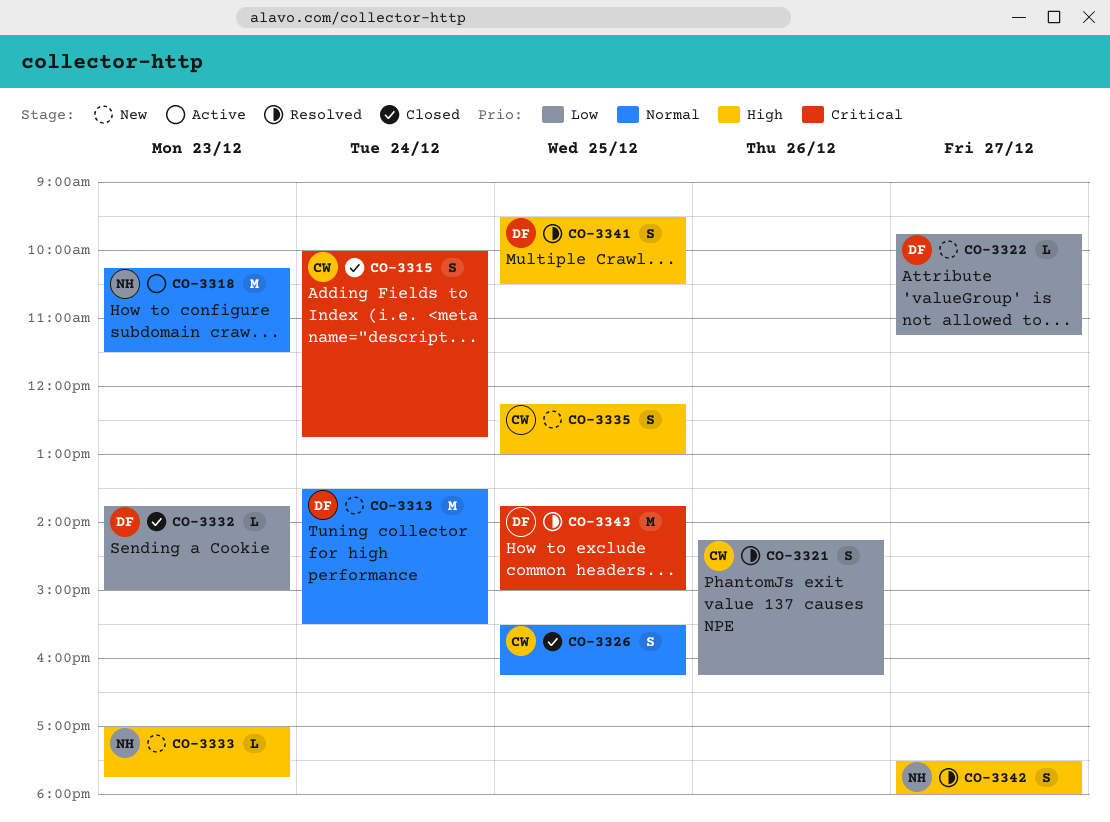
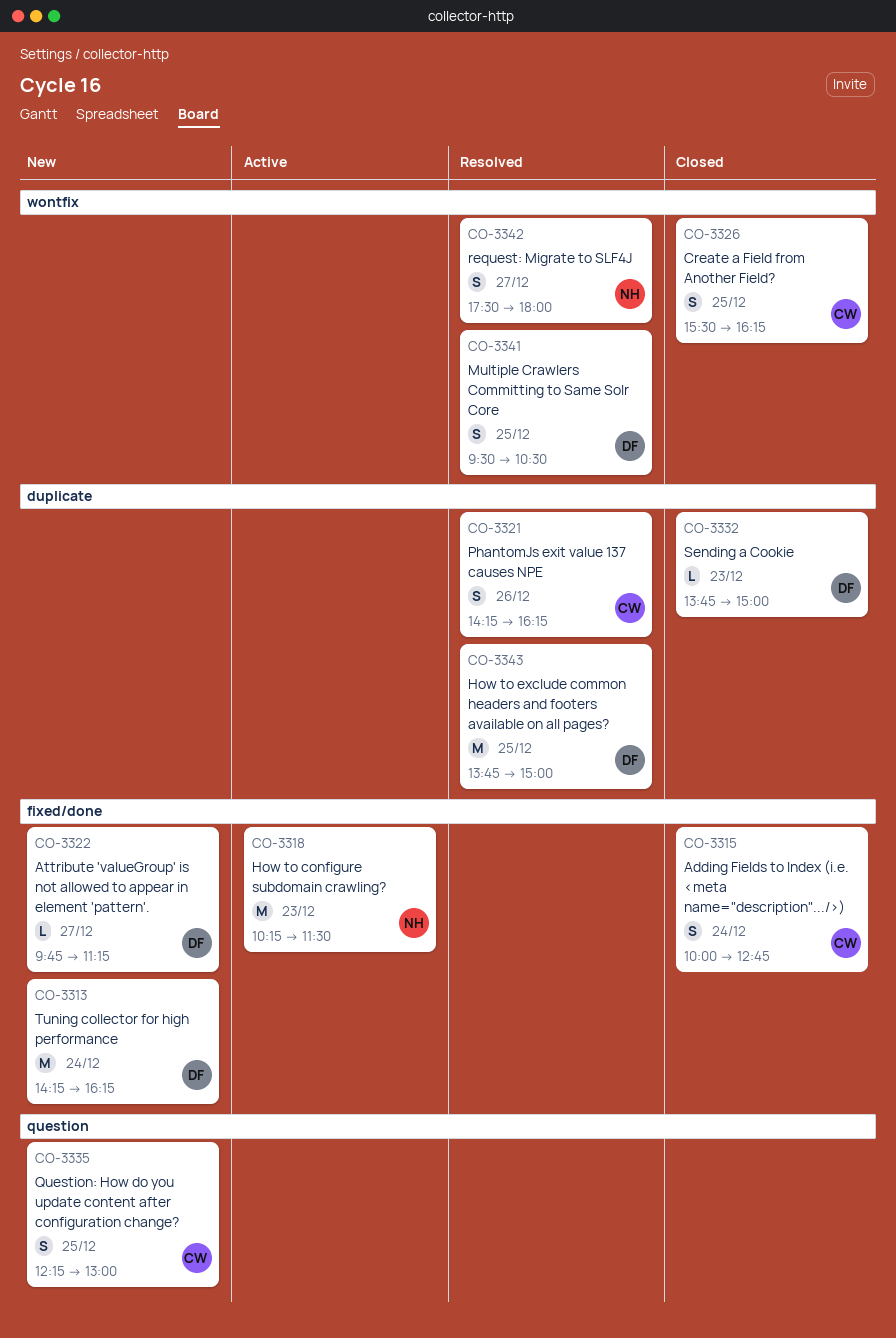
CO-3313, begins: 13:30 -> 14:15
CO-3313, ends: 15:30 -> 16:15
CO-3333: present -> none

